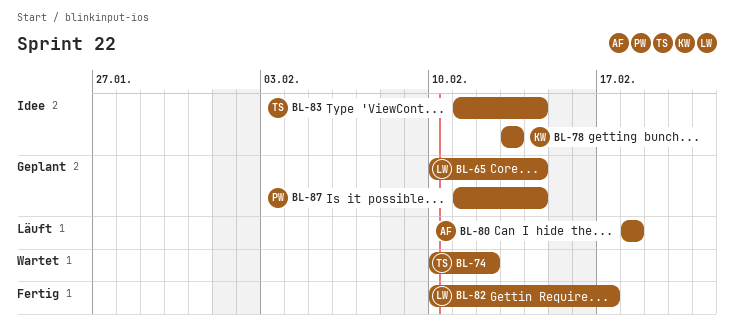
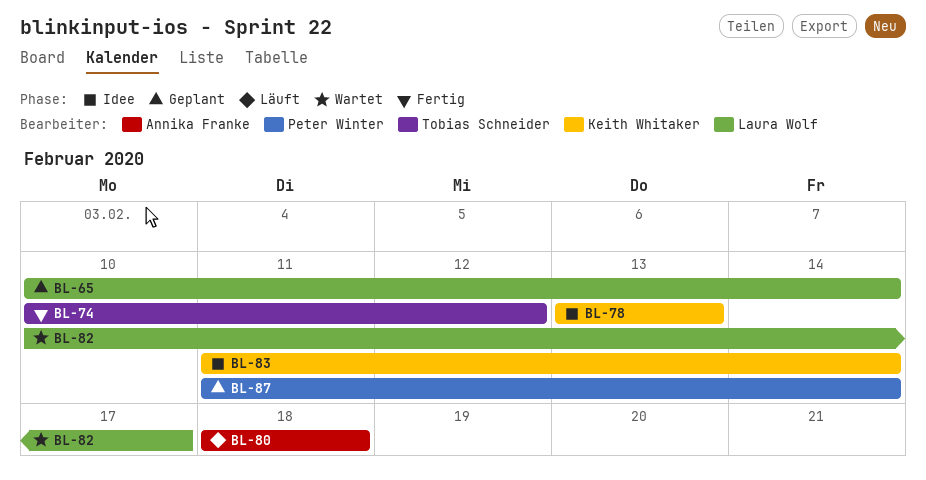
BL-74, status: Wartet -> Fertig
BL-82, status: Fertig -> Wartet
BL-83, owner: Tobias Schneider -> Keith Whitaker

